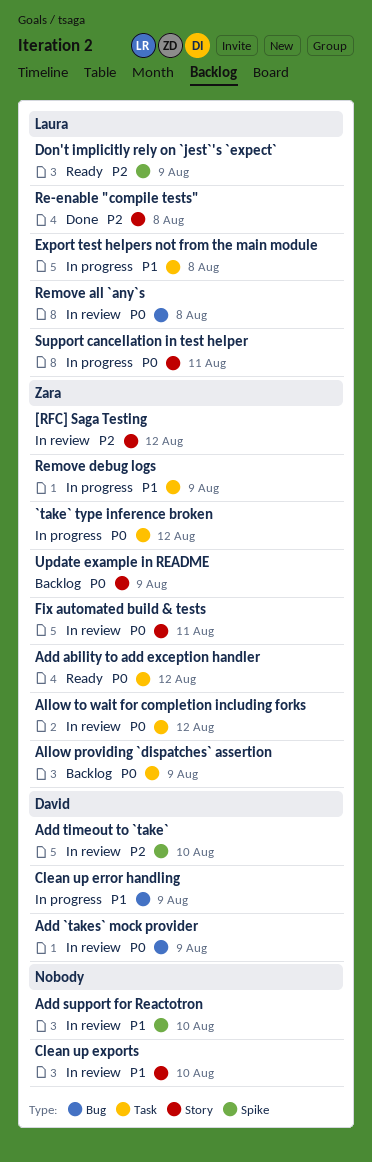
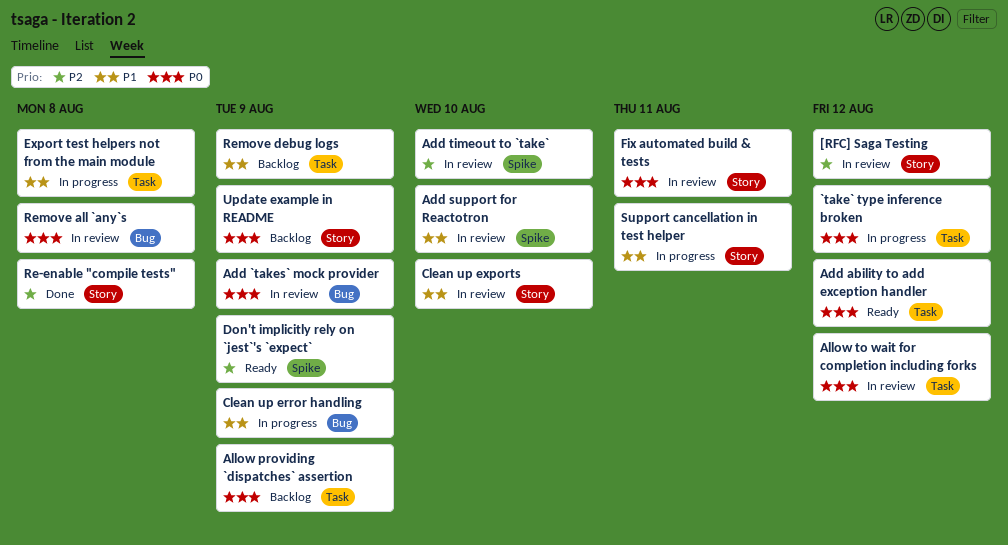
Remove debug logs, status: In progress -> Backlog
Support cancellation in test helper, priority: P0 -> P1

